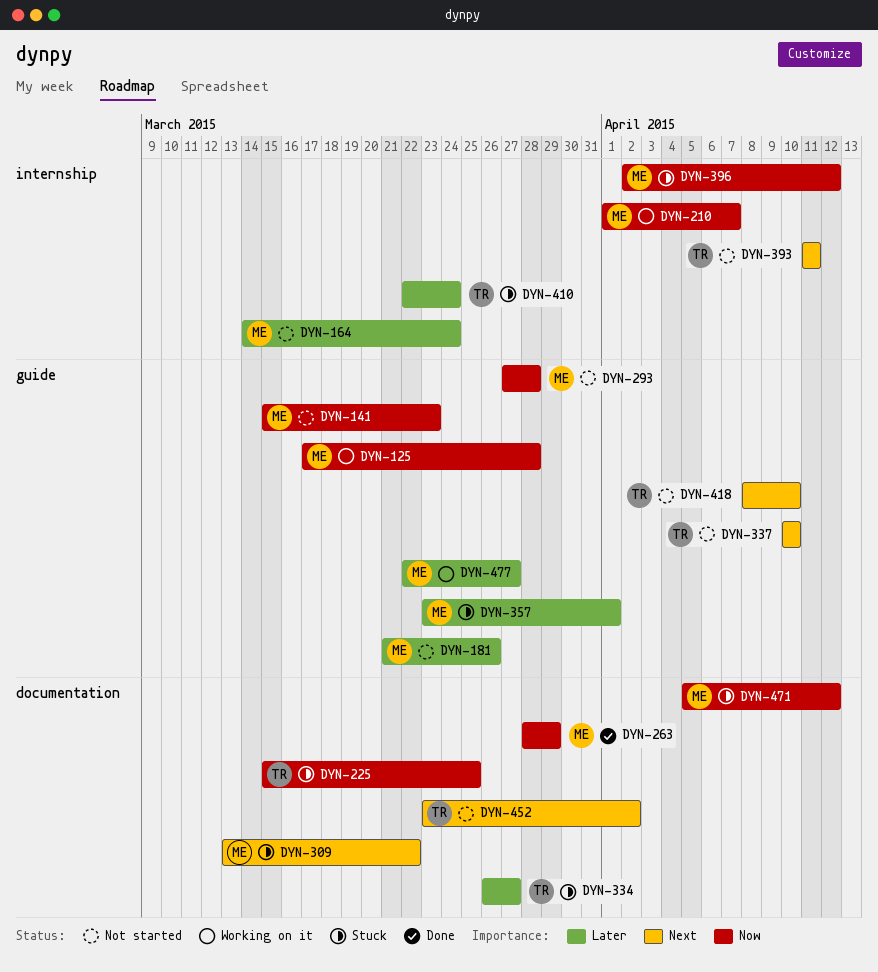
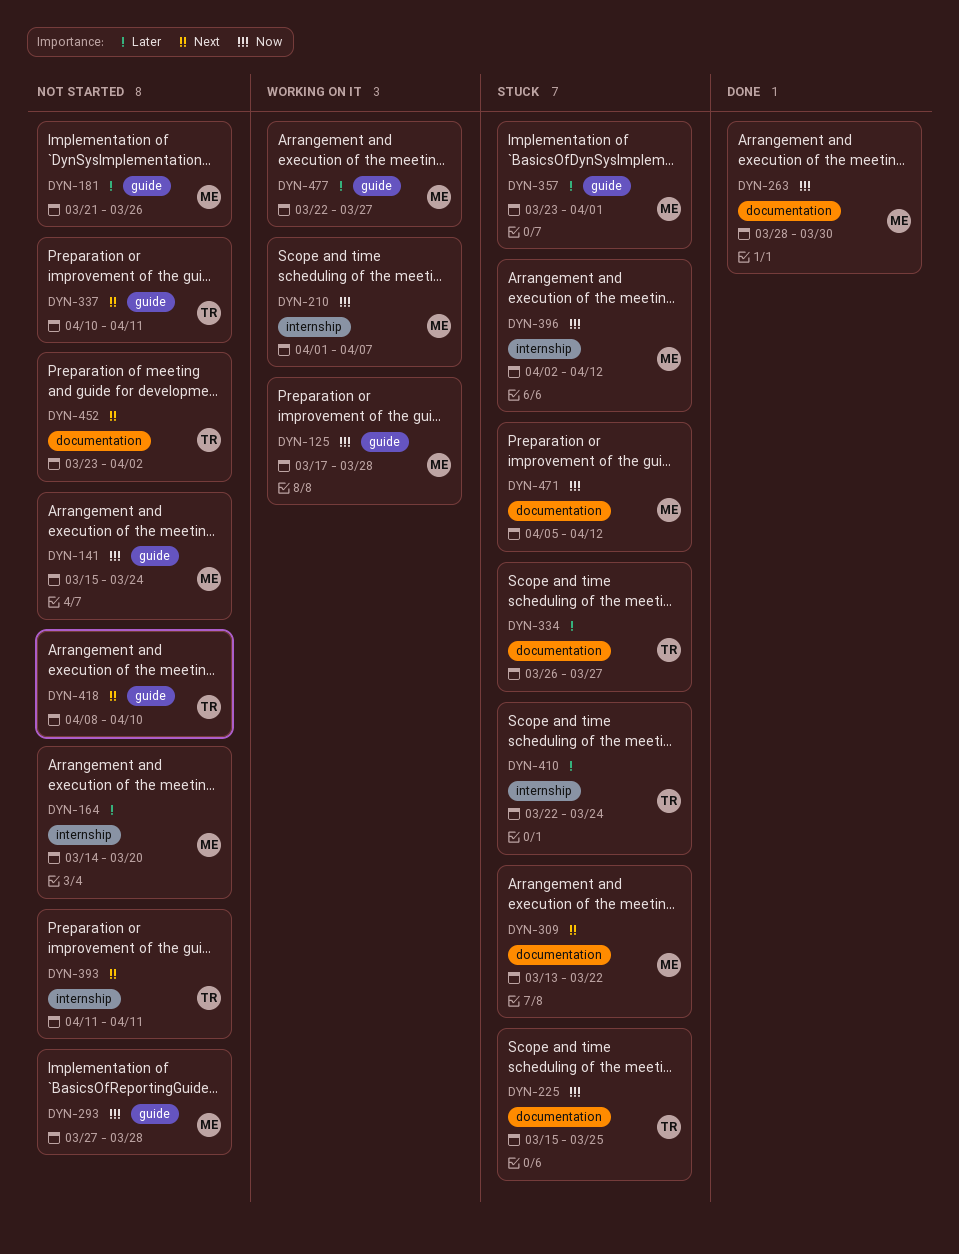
DYN-141, due: Mar 23 -> Mar 24
DYN-164, due: Mar 24 -> Mar 20
DYN-263, due: Mar 29 -> Mar 30
DYN-337, due: Apr 10 -> Apr 11

